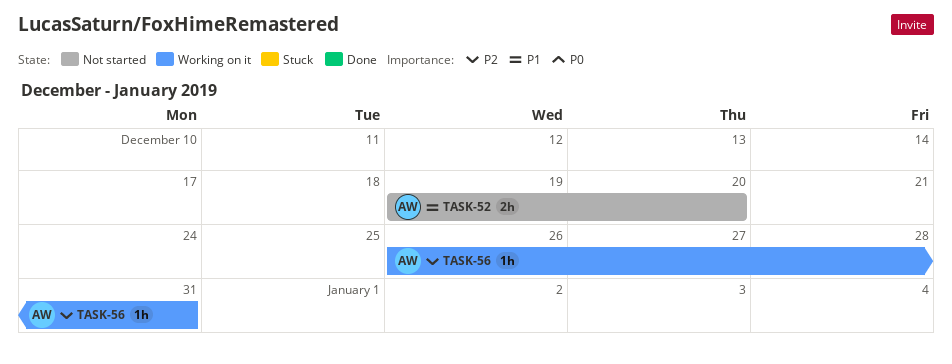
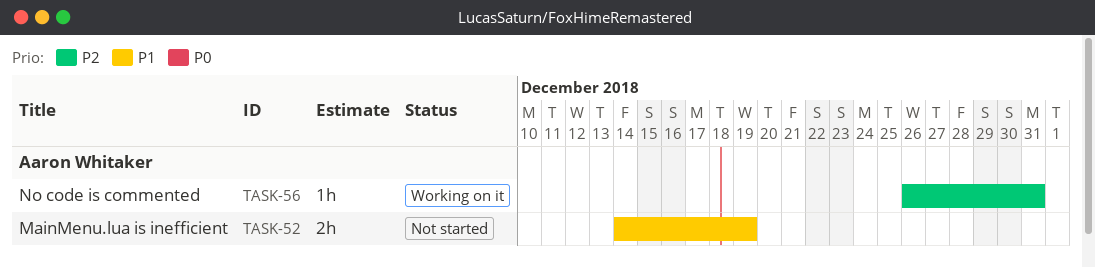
TASK-52, start: Dec 19 -> Dec 14
TASK-52, due: Dec 20 -> Dec 19

